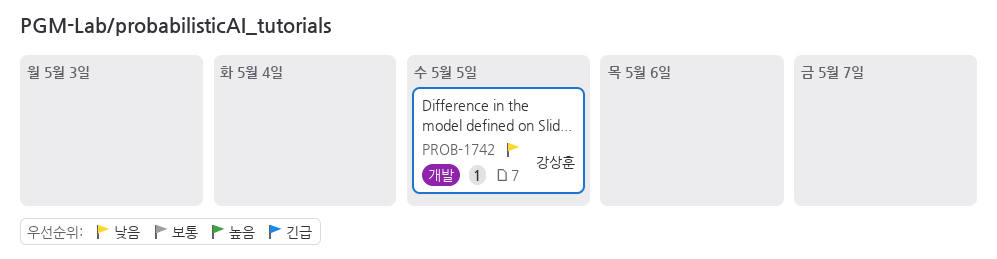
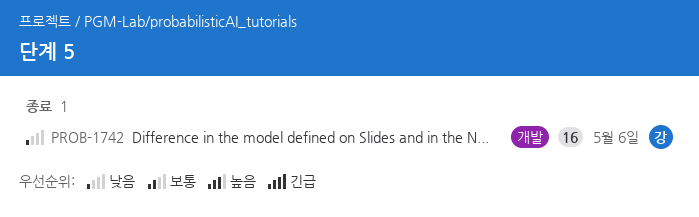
PROB-1742, estimate: 1 -> 16
PROB-1742, due: May 5 -> May 6

